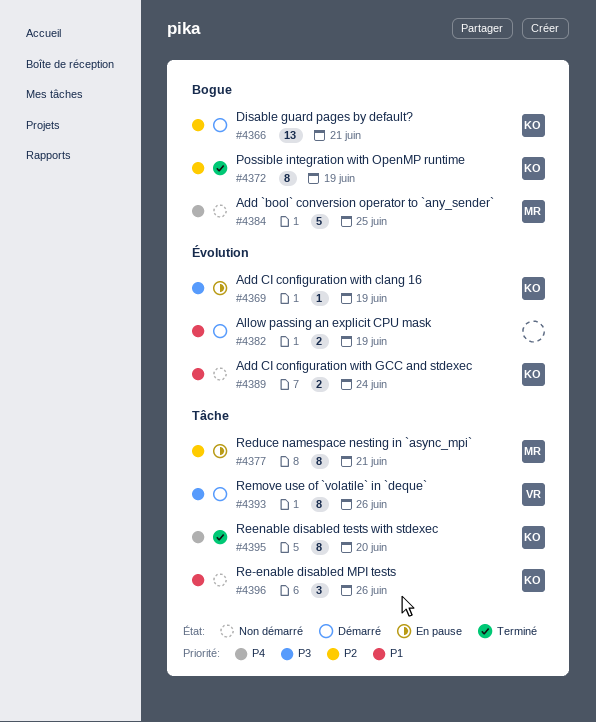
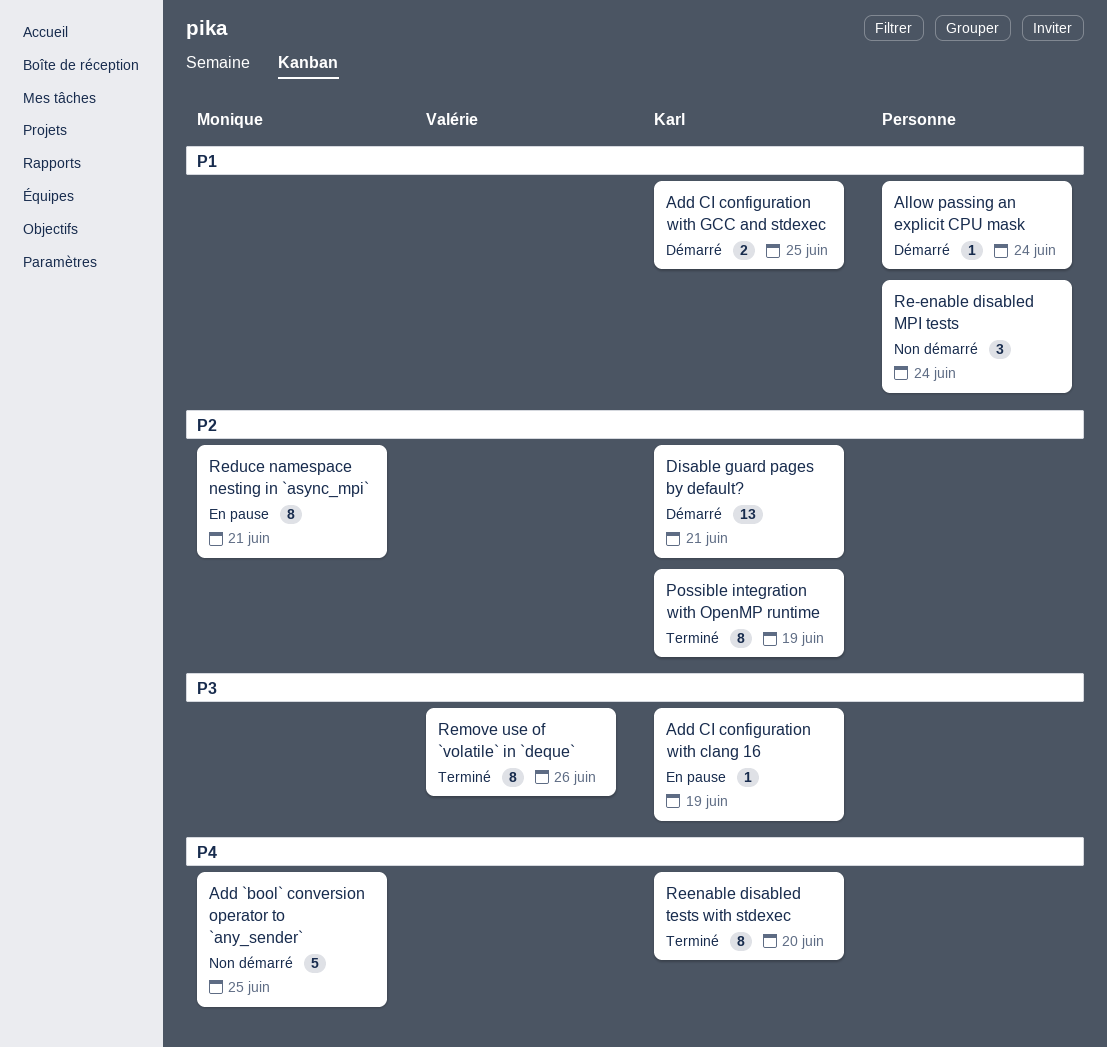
Add CI configuration with GCC and stdexec, status: Non démarré -> Démarré
Add CI configuration with GCC and stdexec, due: Jun 24 -> Jun 25
Allow passing an explicit CPU mask, estimate: 2 -> 1
Allow passing an explicit CPU mask, due: Jun 19 -> Jun 24
Re-enable disabled MPI tests, owner: Karl -> none
Re-enable disabled MPI tests, due: Jun 26 -> Jun 24
Remove use of `volatile` in `deque`, status: Démarré -> Terminé

